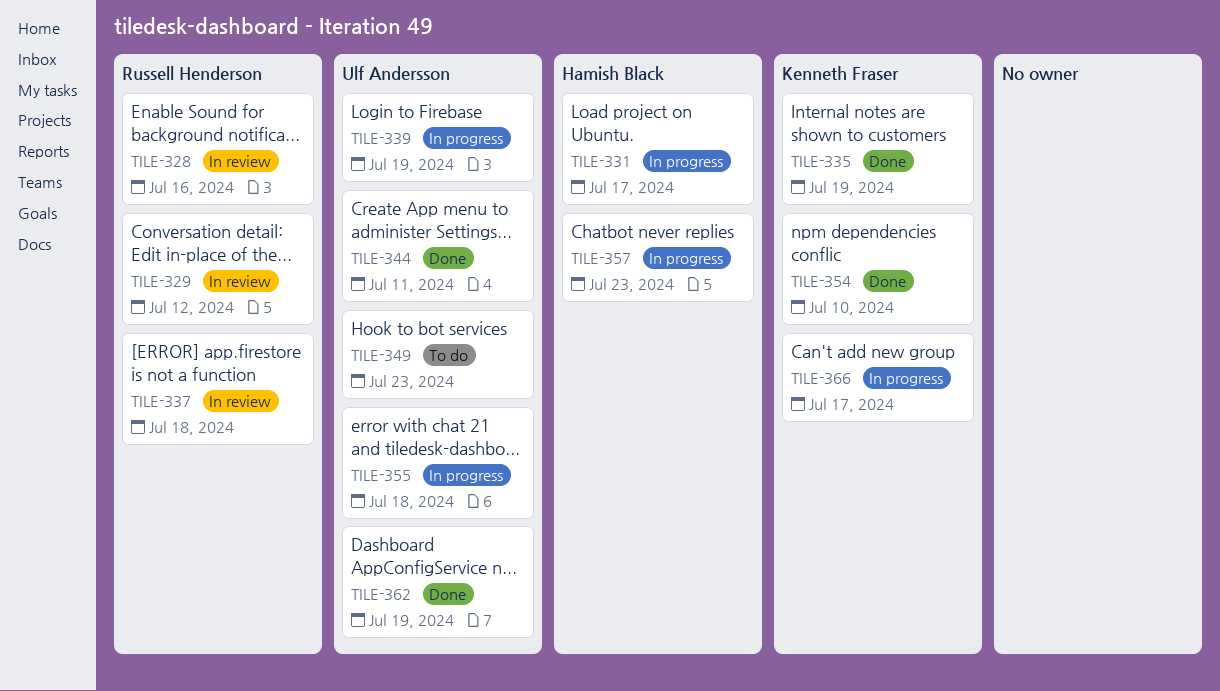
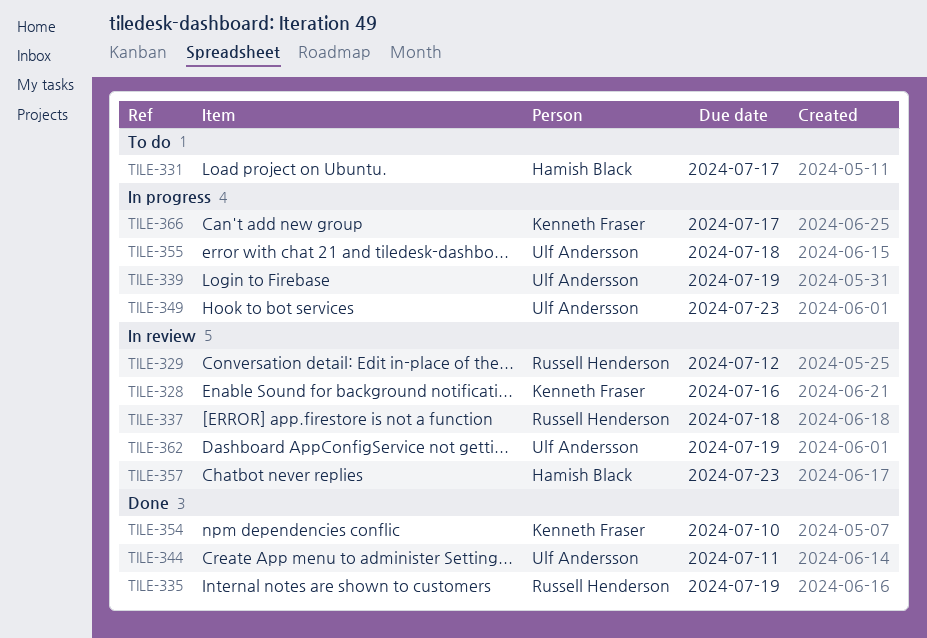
TILE-328, owner: Russell Henderson -> Kenneth Fraser
TILE-331, status: In progress -> To do
TILE-335, owner: Kenneth Fraser -> Russell Henderson
TILE-349, status: To do -> In progress
TILE-357, status: In progress -> In review
TILE-362, status: Done -> In review

